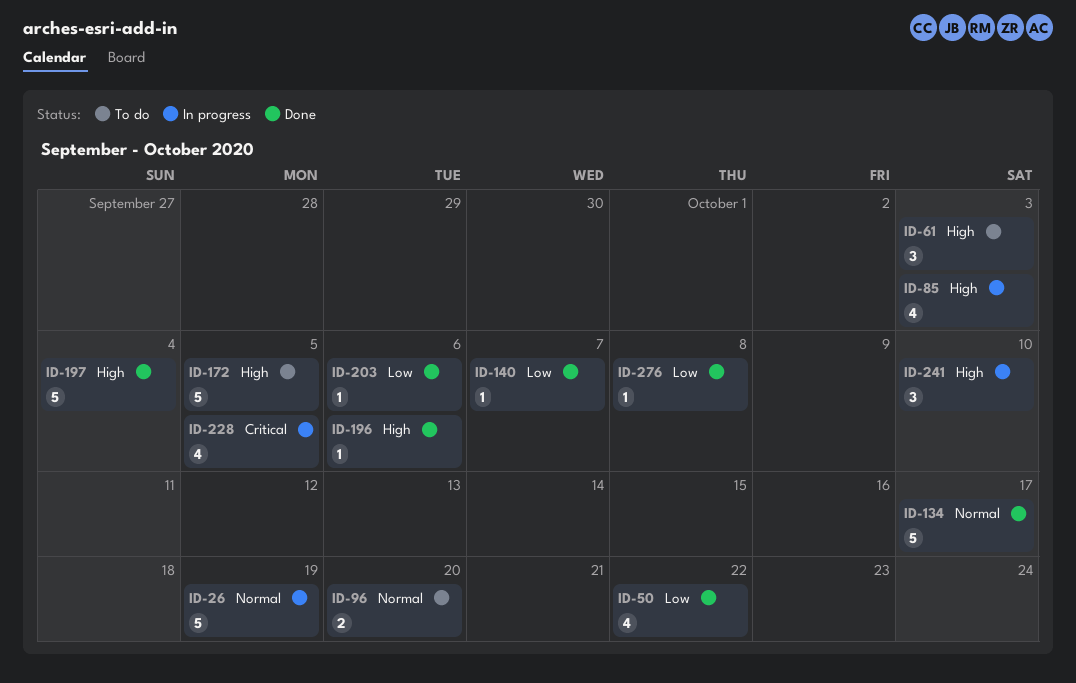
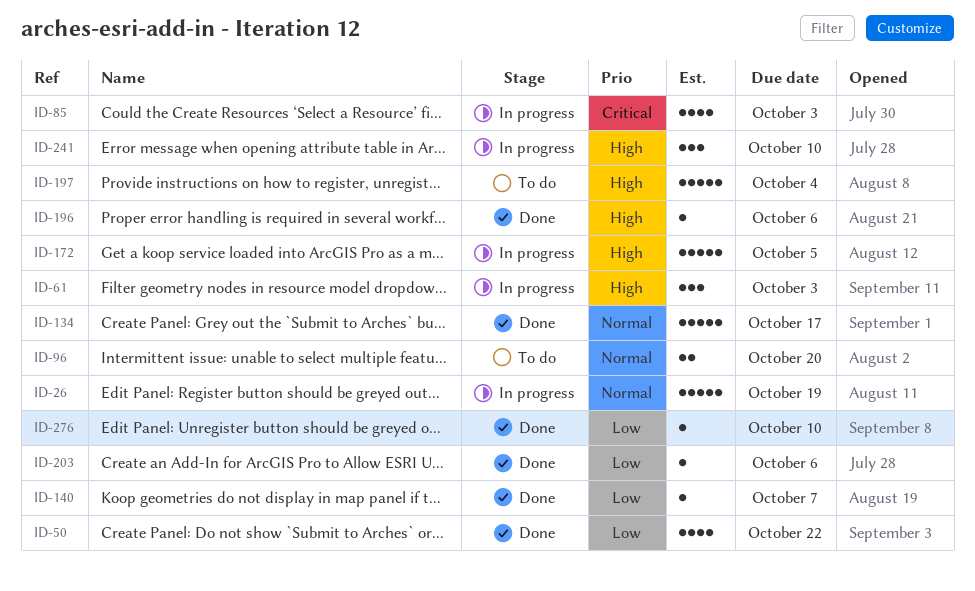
ID-61, status: To do -> In progress
ID-85, priority: High -> Critical
ID-172, status: To do -> In progress
ID-197, status: Done -> To do
ID-228: present -> none
ID-276, due: Oct 8 -> Oct 10

